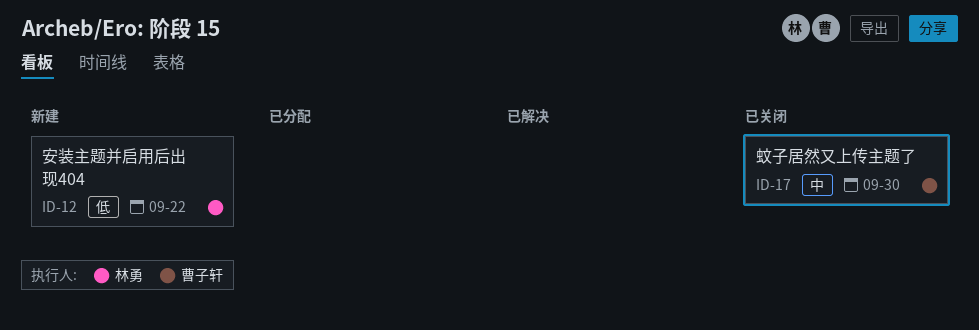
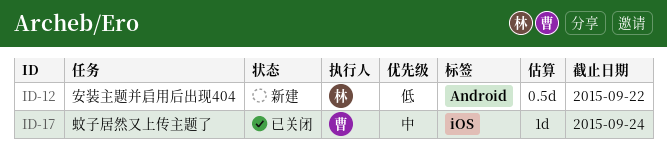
ID-17, due: Sep 30 -> Sep 24

